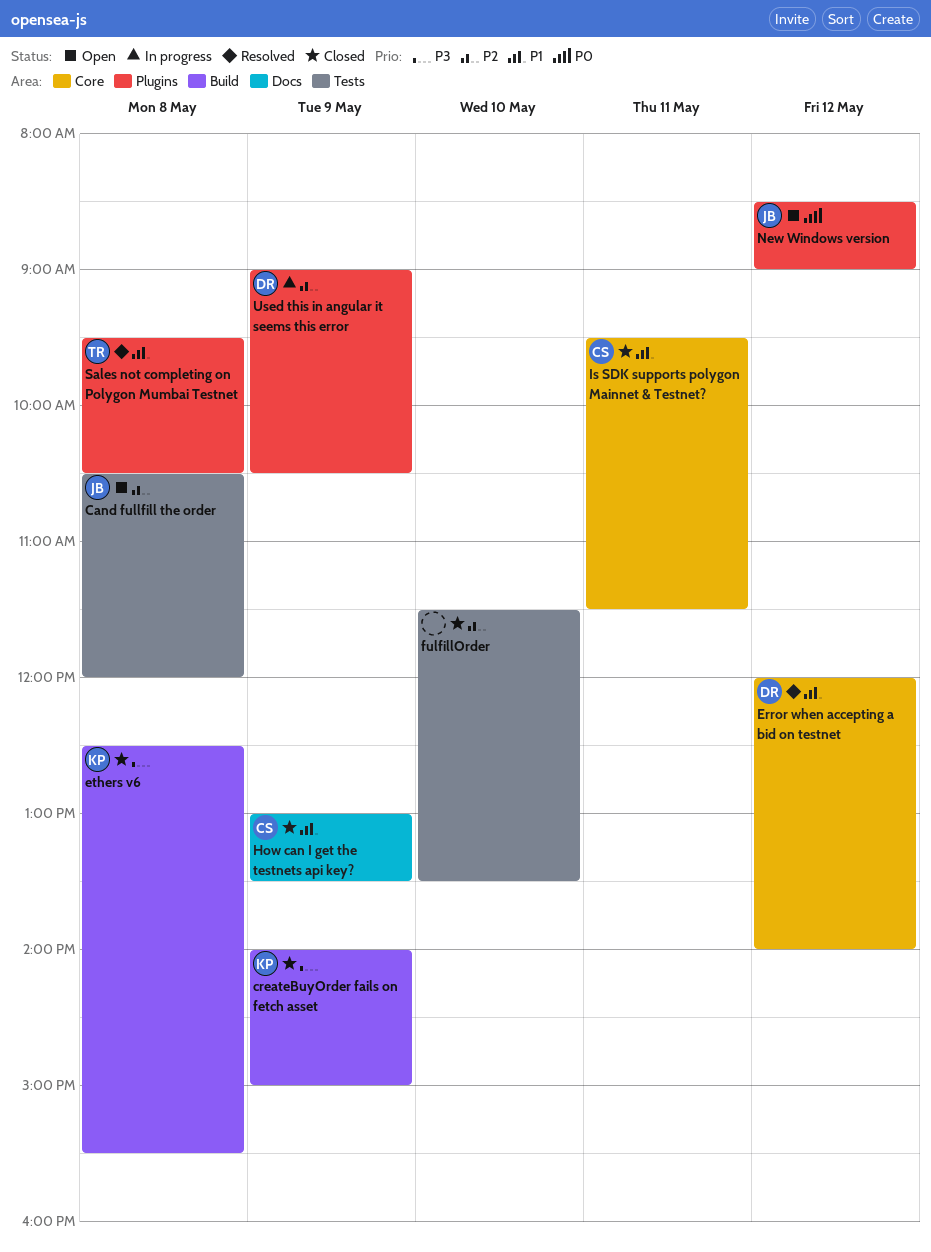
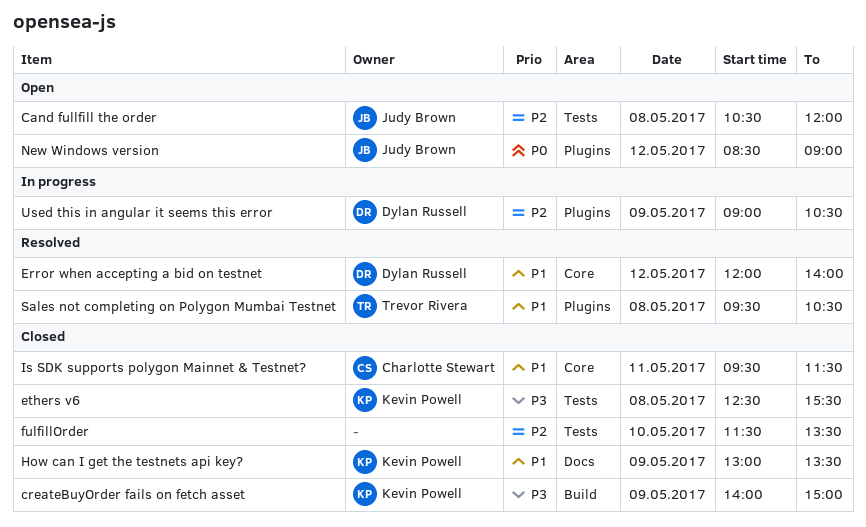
ethers v6, label: Build -> Tests
How can I get the testnets api key?, owner: Charlotte Stewart -> Kevin Powell

